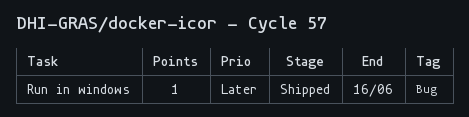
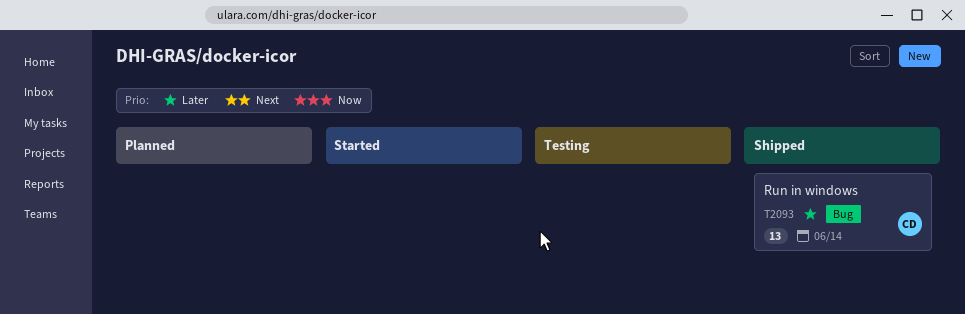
Run in windows, estimate: 1 -> 13
Run in windows, due: Jun 16 -> Jun 14

